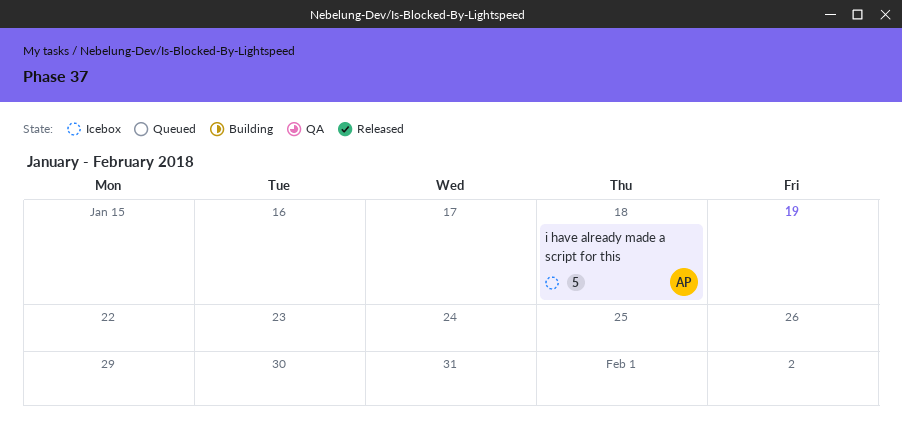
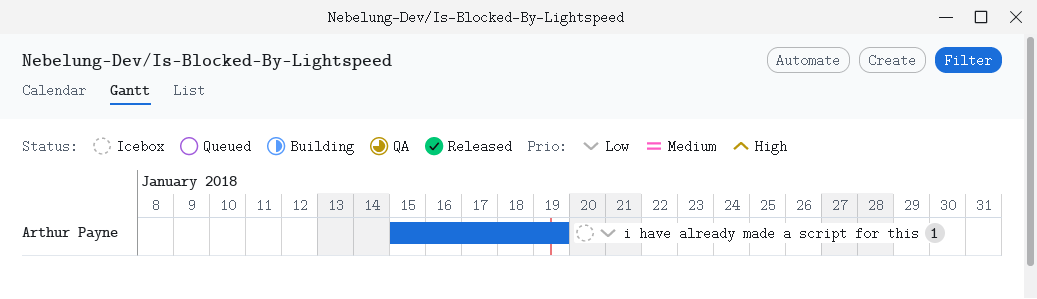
i have already made a script for this, estimate: 5 -> 1
i have already made a script for this, due: Jan 18 -> Jan 19

